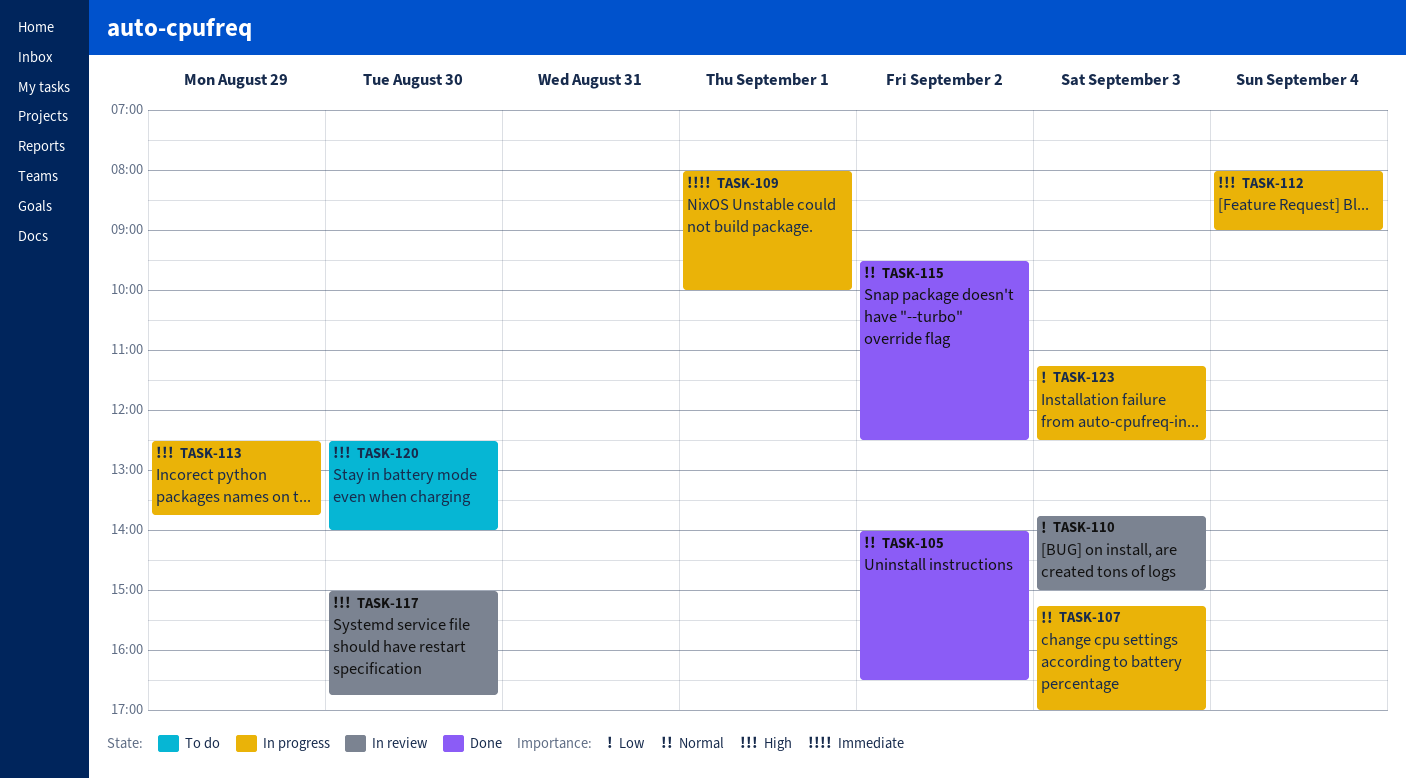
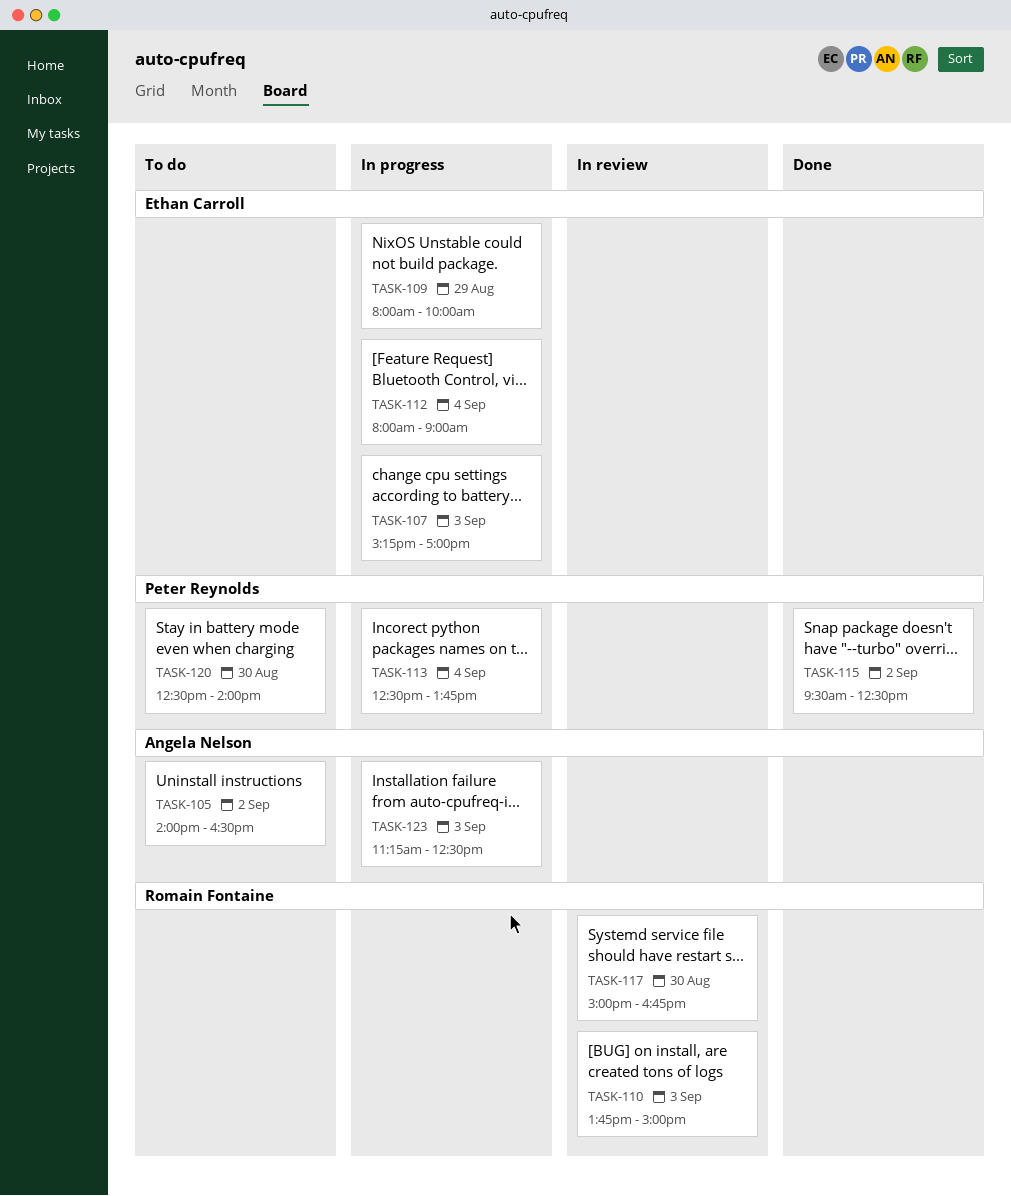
TASK-105, status: Done -> To do
TASK-109, day: Sep 1 -> Aug 29
TASK-113, day: Aug 29 -> Sep 4

